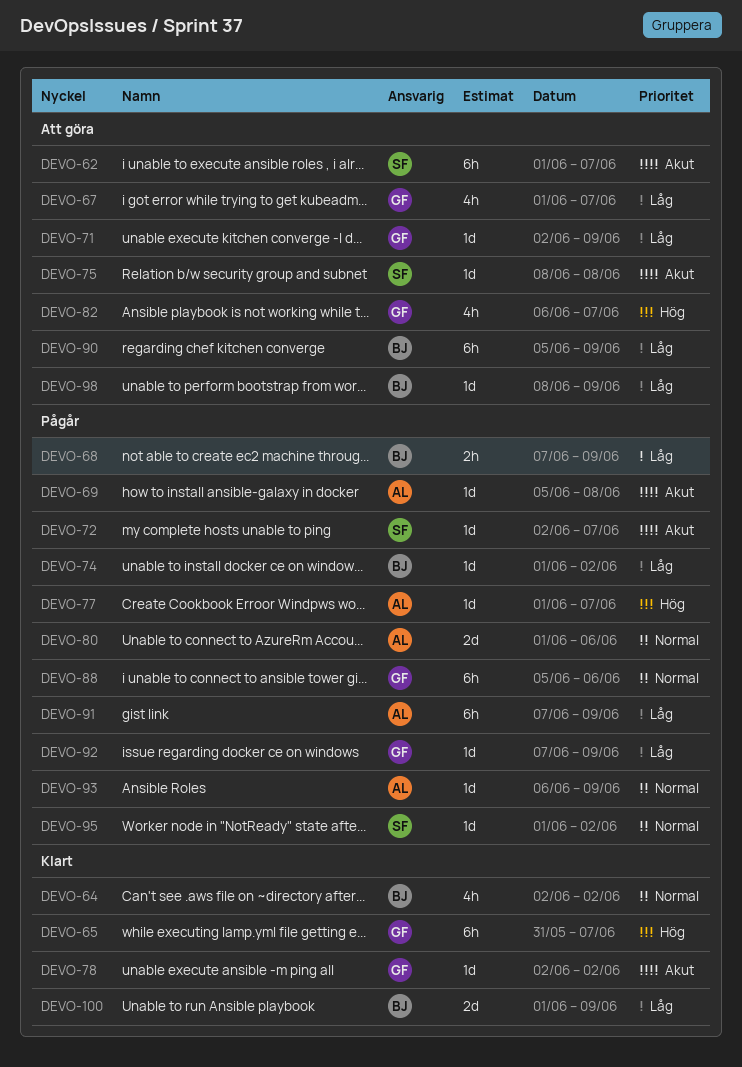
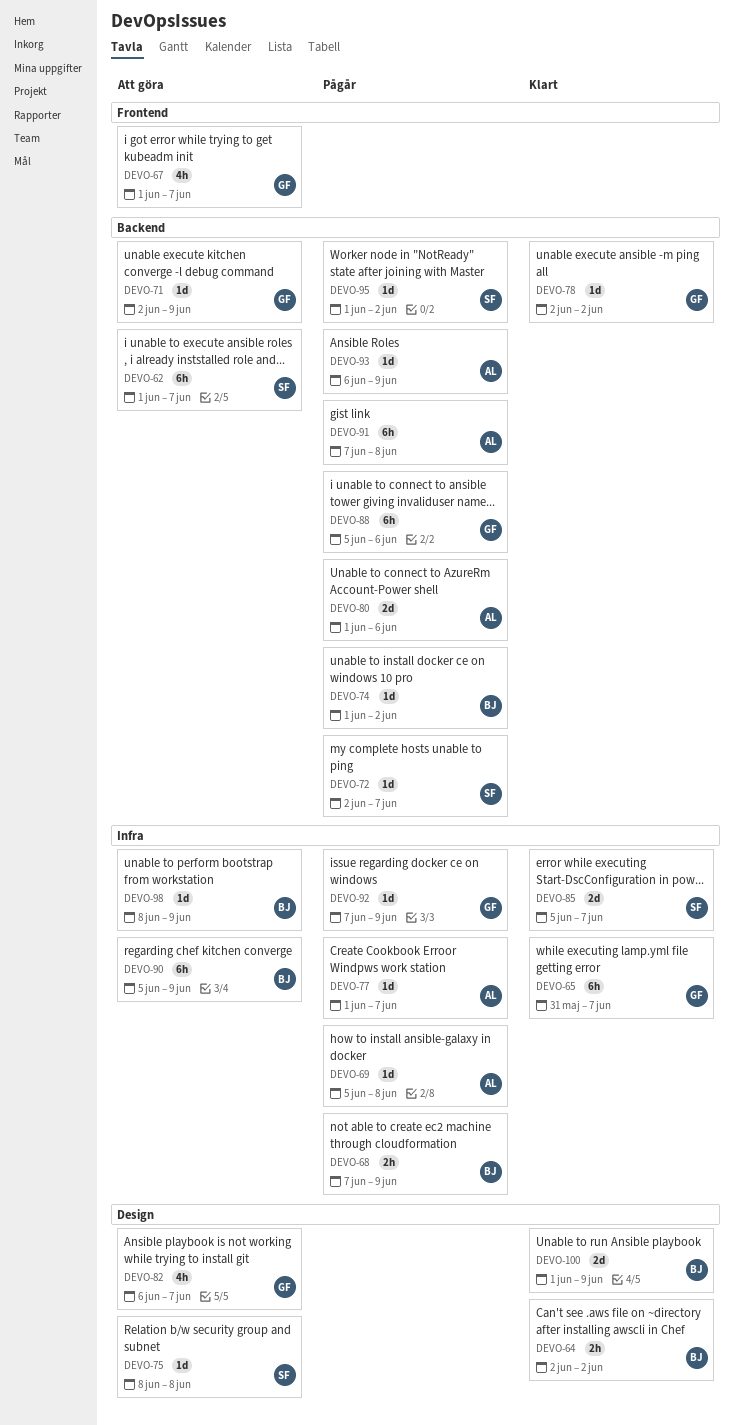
DEVO-64, estimate: 4h -> 2h
DEVO-85: none -> present
DEVO-91, due: Jun 9 -> Jun 8

